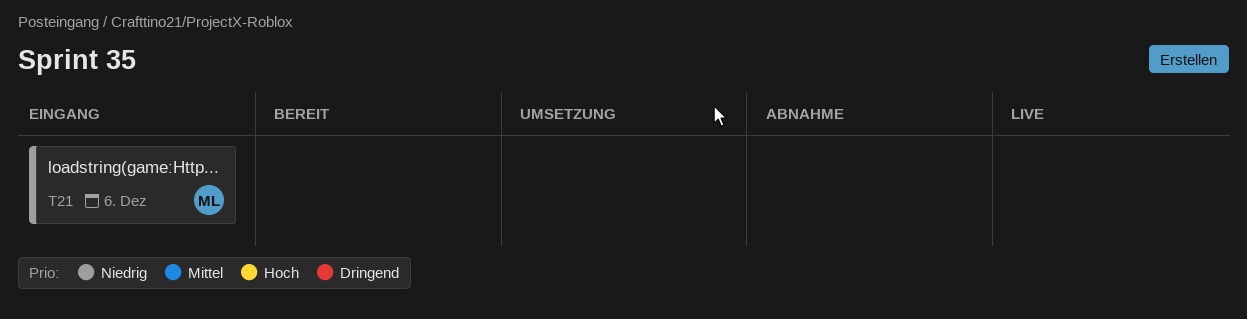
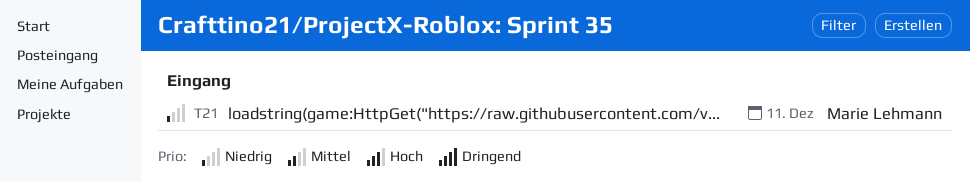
T21, due: Dec 6 -> Dec 11

